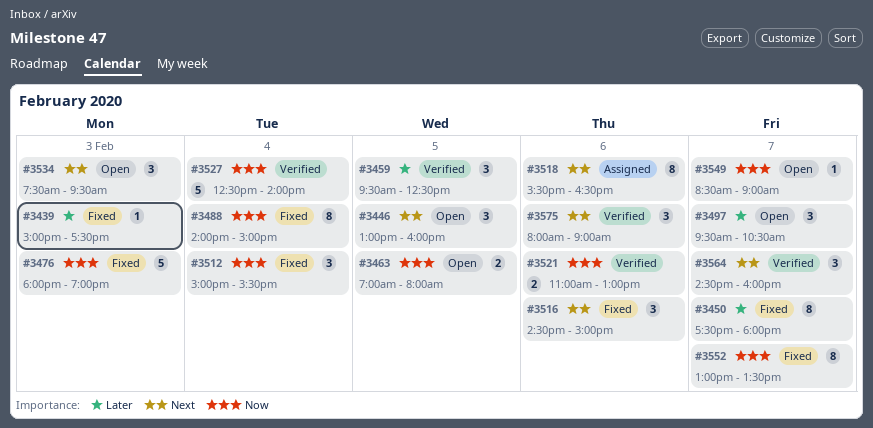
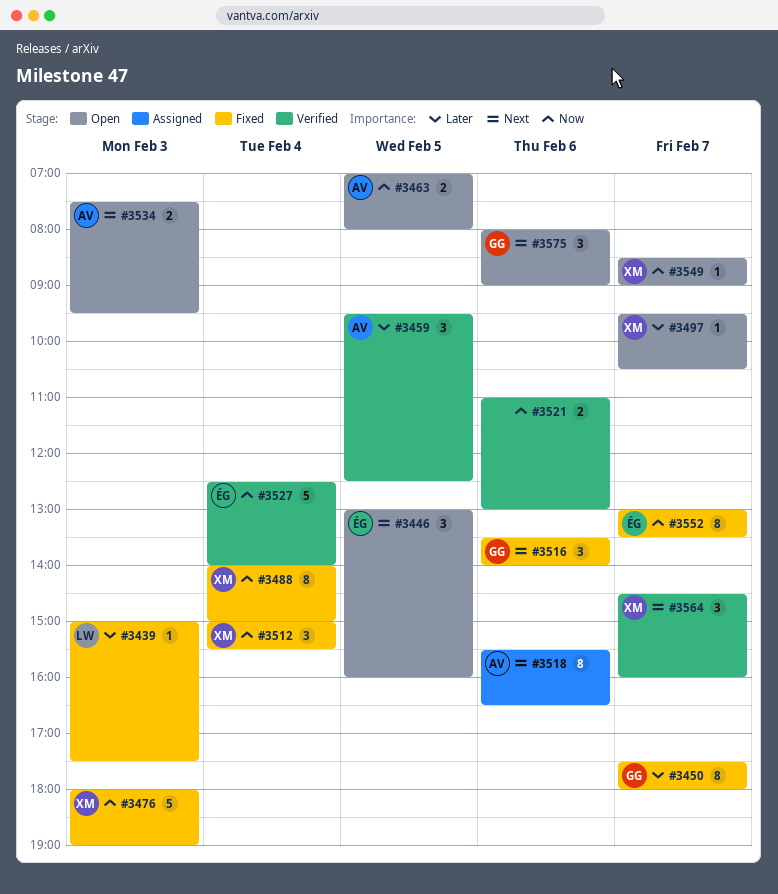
#3497, estimate: 3 -> 1
#3516, begins: 14:30 -> 13:30
#3516, ends: 15:00 -> 14:00
#3534, estimate: 3 -> 2
#3575, status: Verified -> Open

